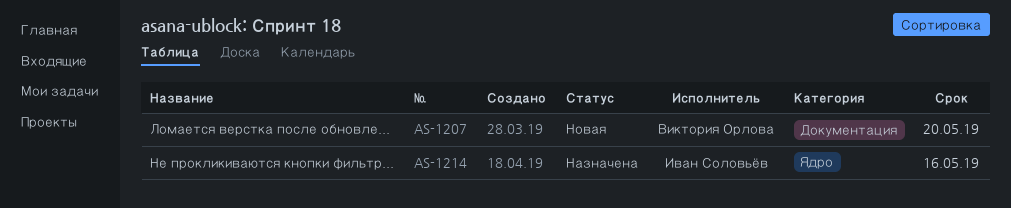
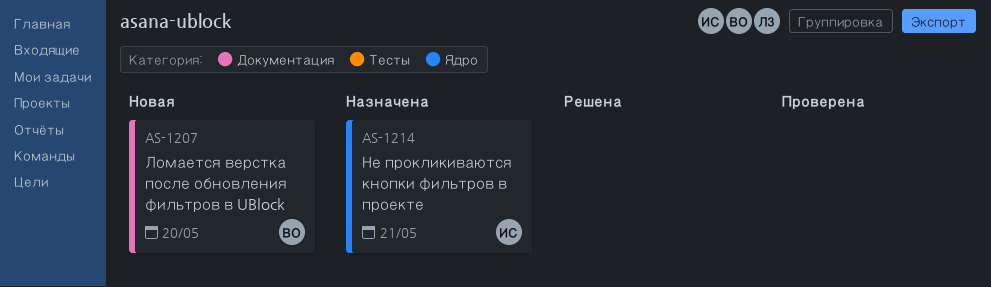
AS-1214, due: May 16 -> May 21

